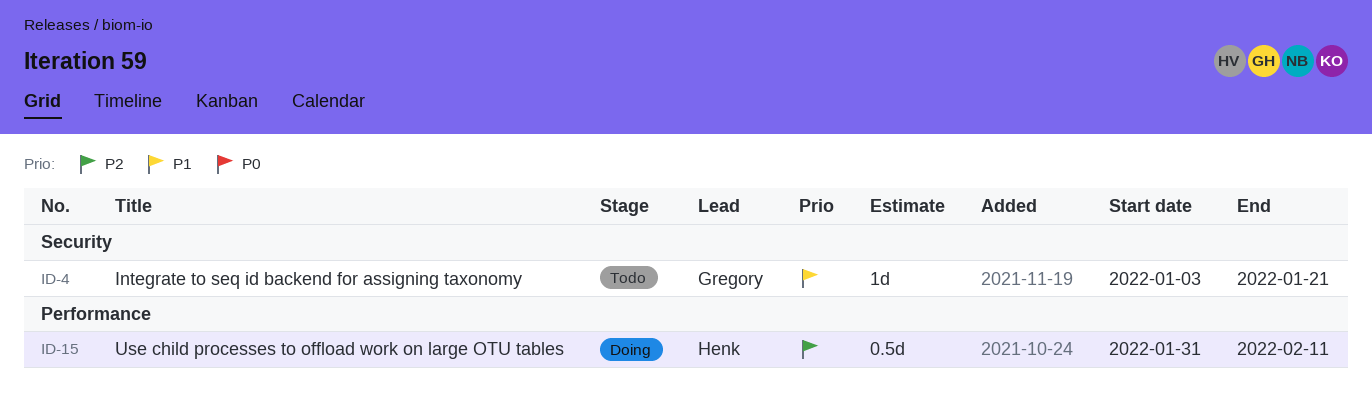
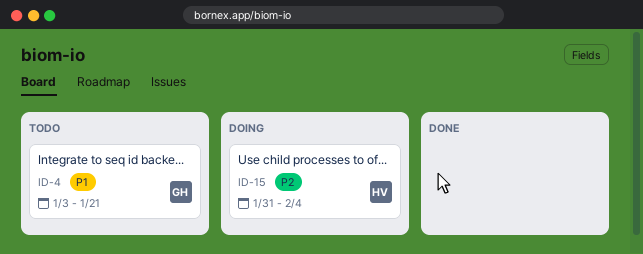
ID-15, due: Feb 11 -> Feb 4

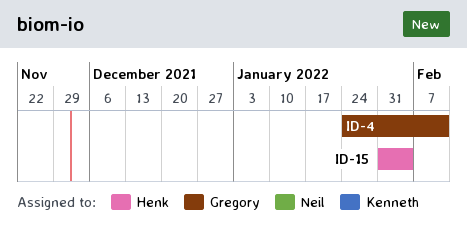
ID-4, start: Jan 3 -> Jan 24
ID-4, due: Jan 21 -> Feb 11

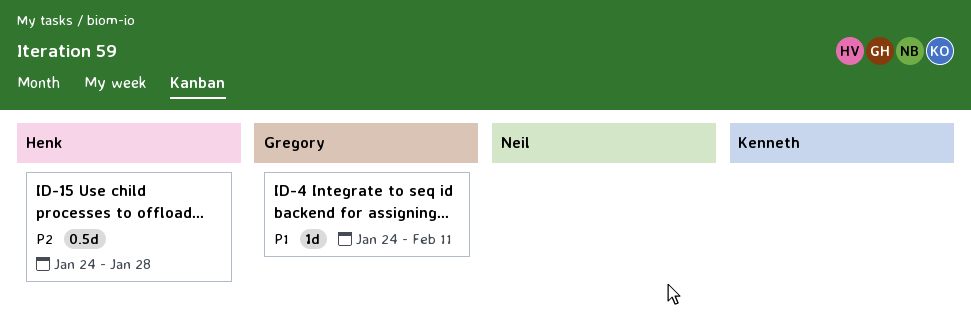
ID-15, start: Jan 31 -> Jan 24
ID-15, due: Feb 4 -> Jan 28

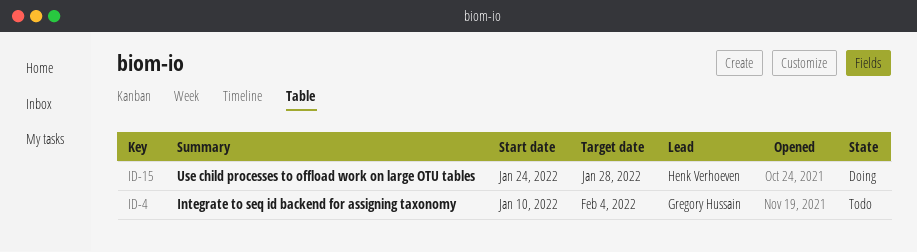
ID-4, start: Jan 24 -> Jan 10
ID-4, due: Feb 11 -> Feb 4

